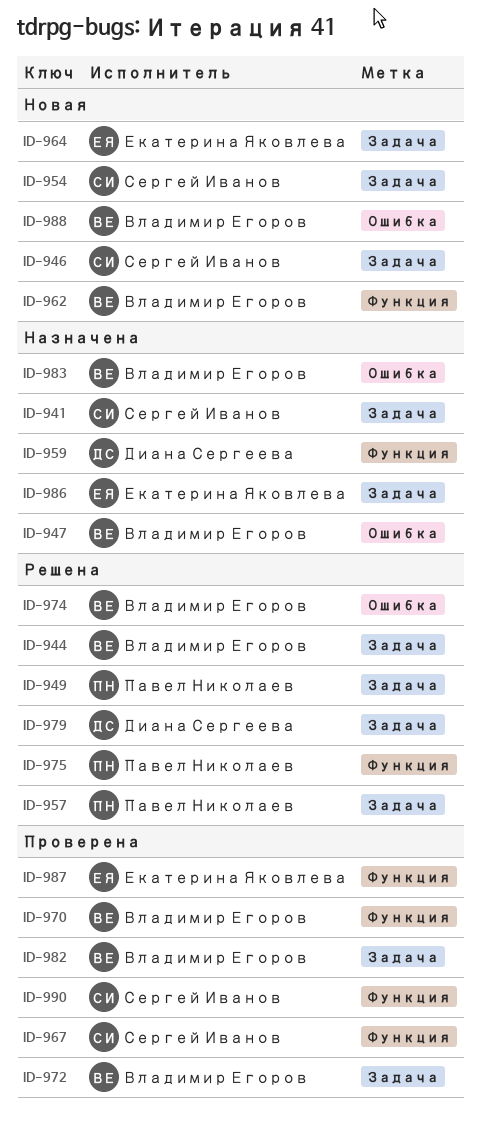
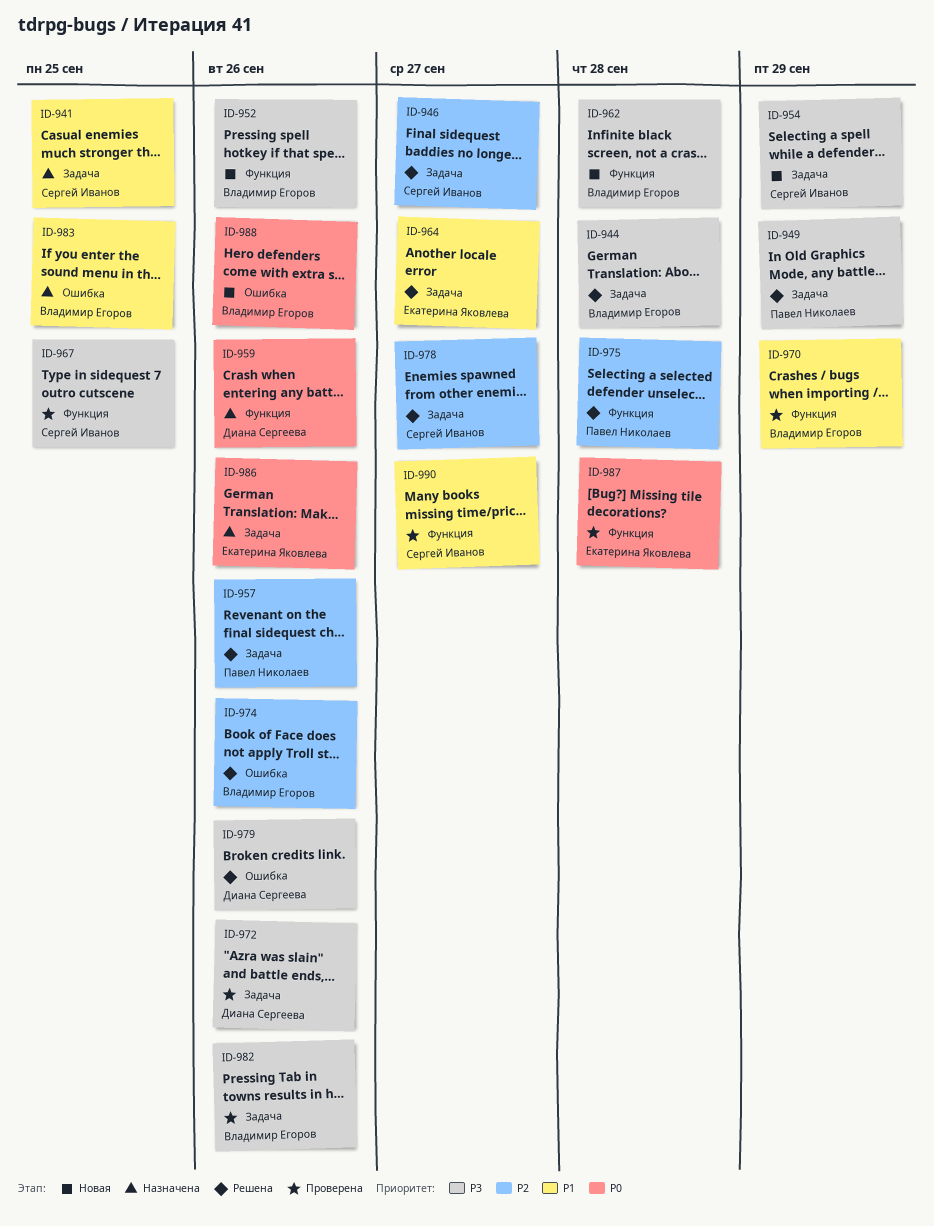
ID-946, status: Новая -> Решена
ID-947: present -> none
ID-952: none -> present
ID-964, status: Новая -> Решена
ID-972, owner: Владимир Егоров -> Диана Сергеева
ID-978: none -> present
ID-979, label: Задача -> Ошибка

